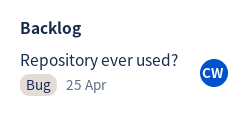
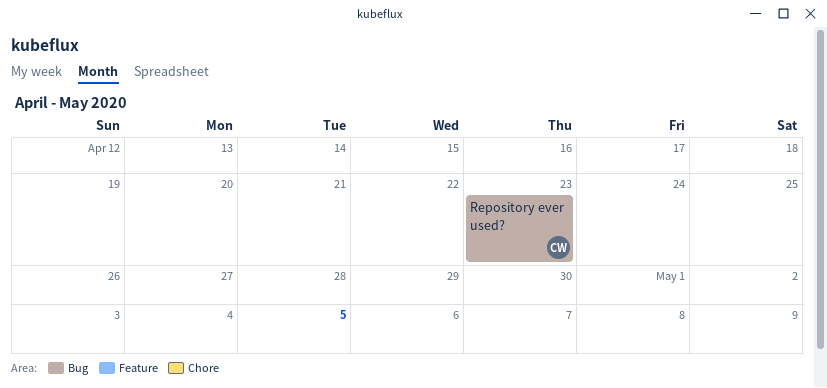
Repository ever used?, due: Apr 25 -> Apr 23

